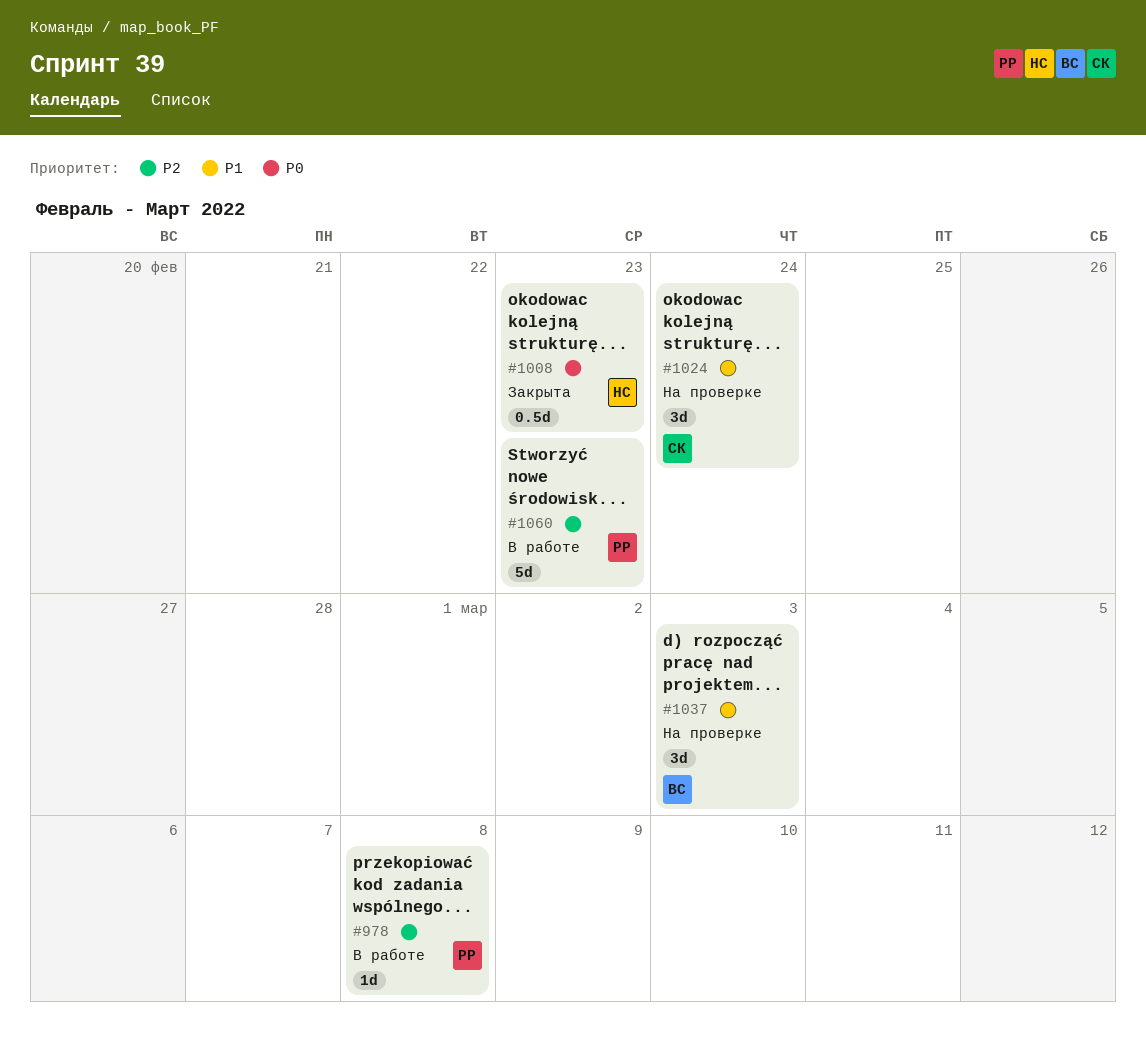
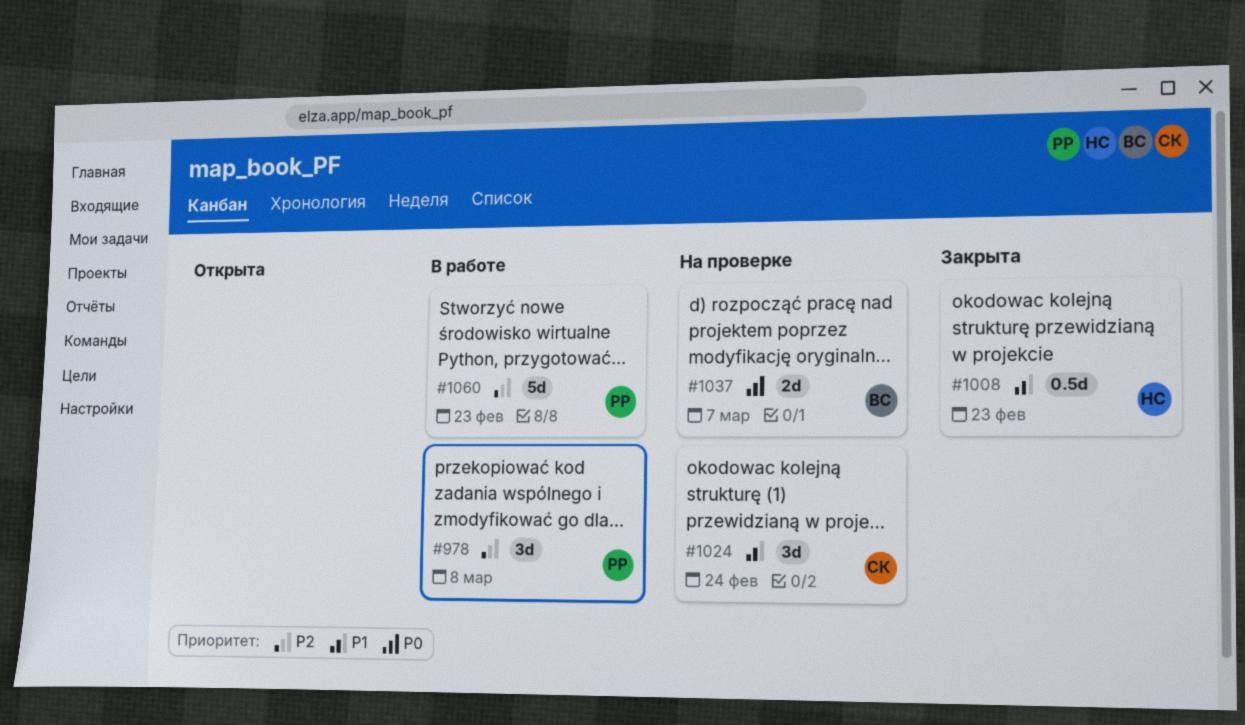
#978, estimate: 1d -> 3d
#1008, priority: P0 -> P1
#1037, priority: P1 -> P0
#1037, estimate: 3d -> 2d
#1037, due: Mar 3 -> Mar 7

